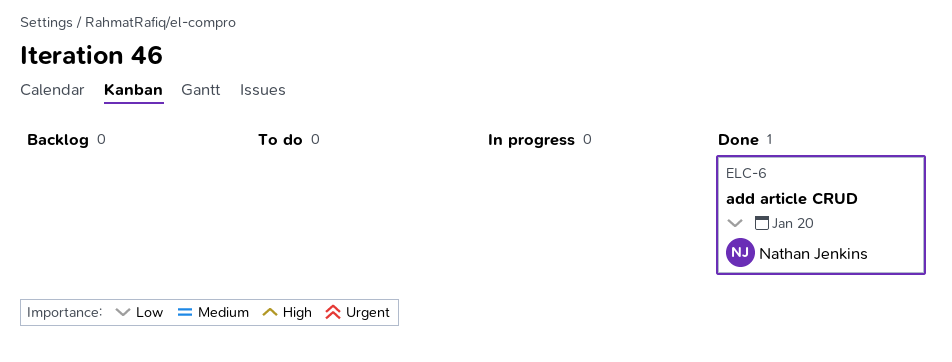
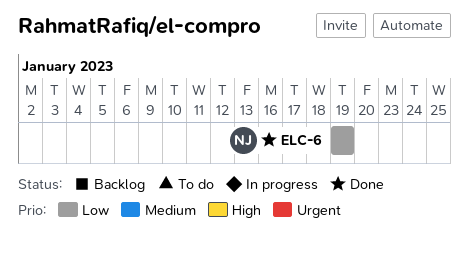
ELC-6, due: Jan 20 -> Jan 19

